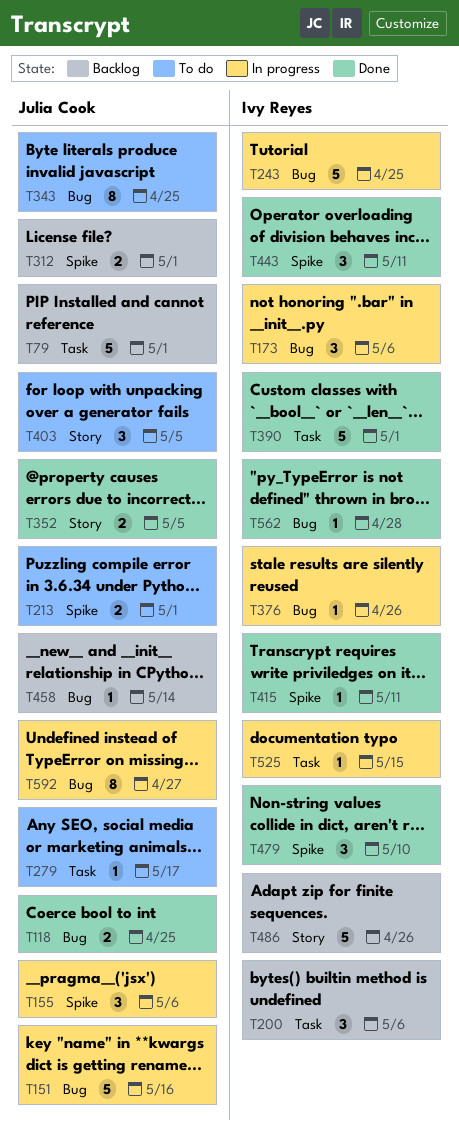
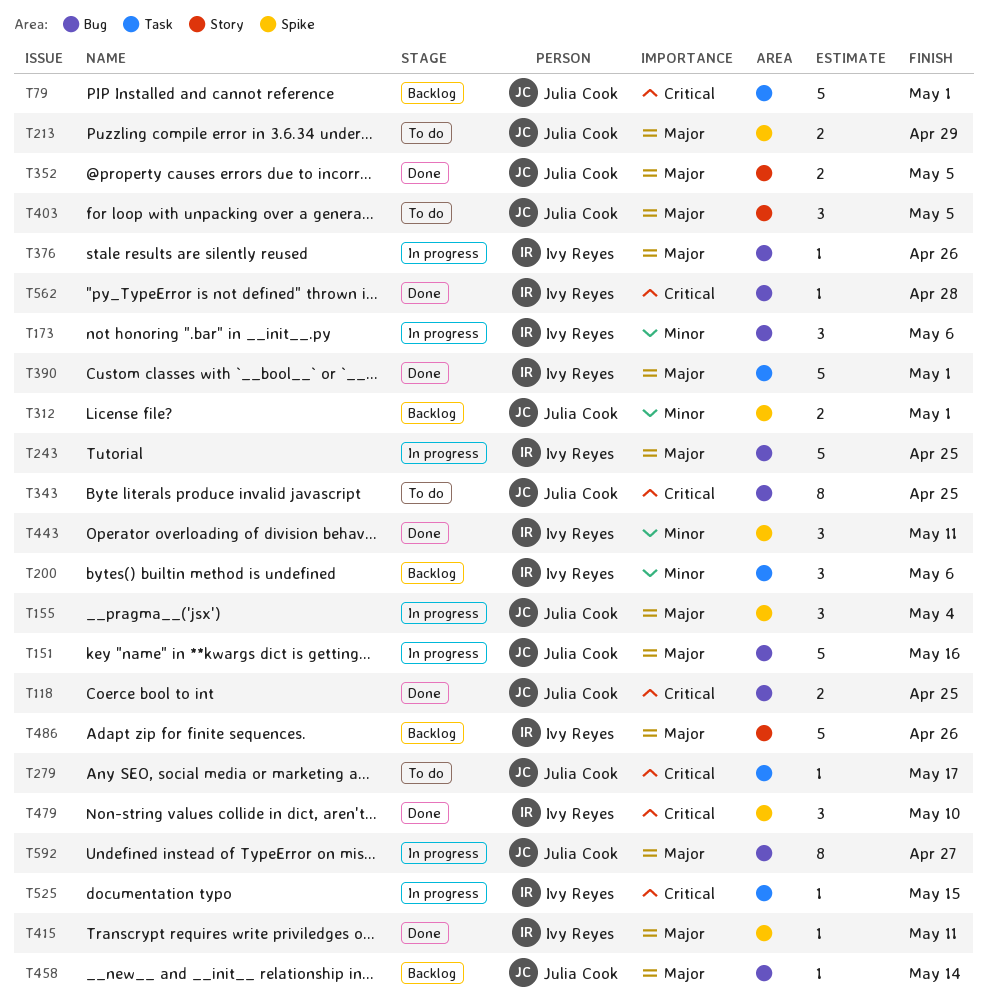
T155, due: May 6 -> May 4
T213, due: May 1 -> Apr 29

